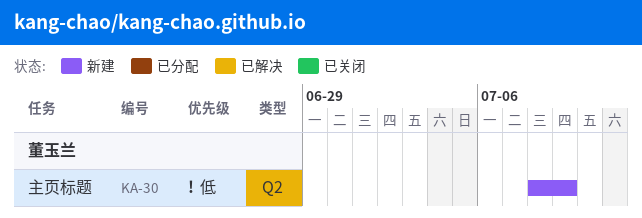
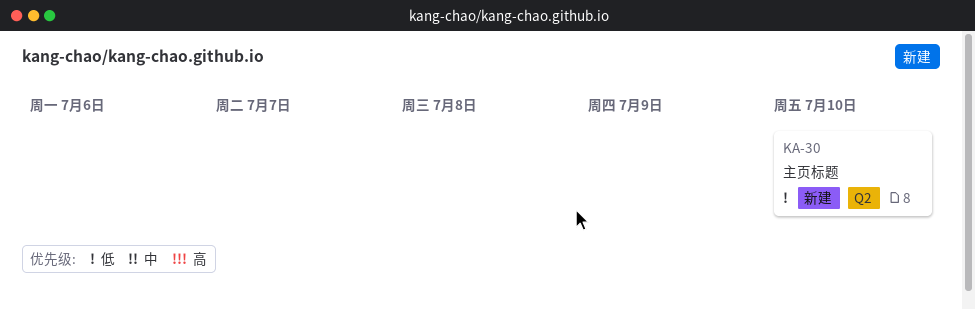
KA-30, due: Jul 9 -> Jul 10

